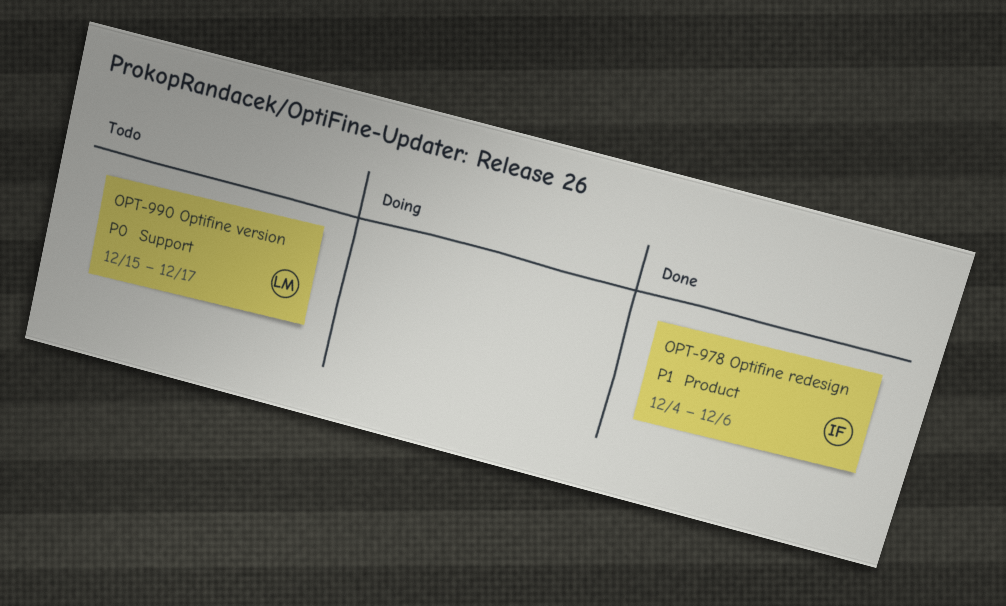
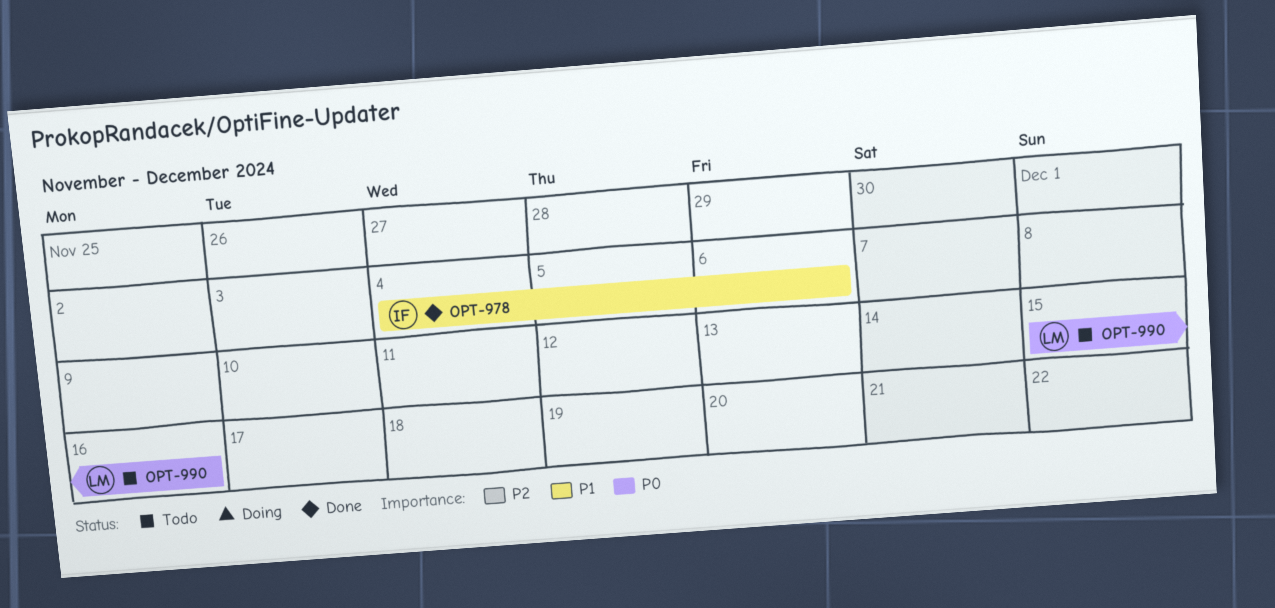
OPT-990, due: Dec 17 -> Dec 16

